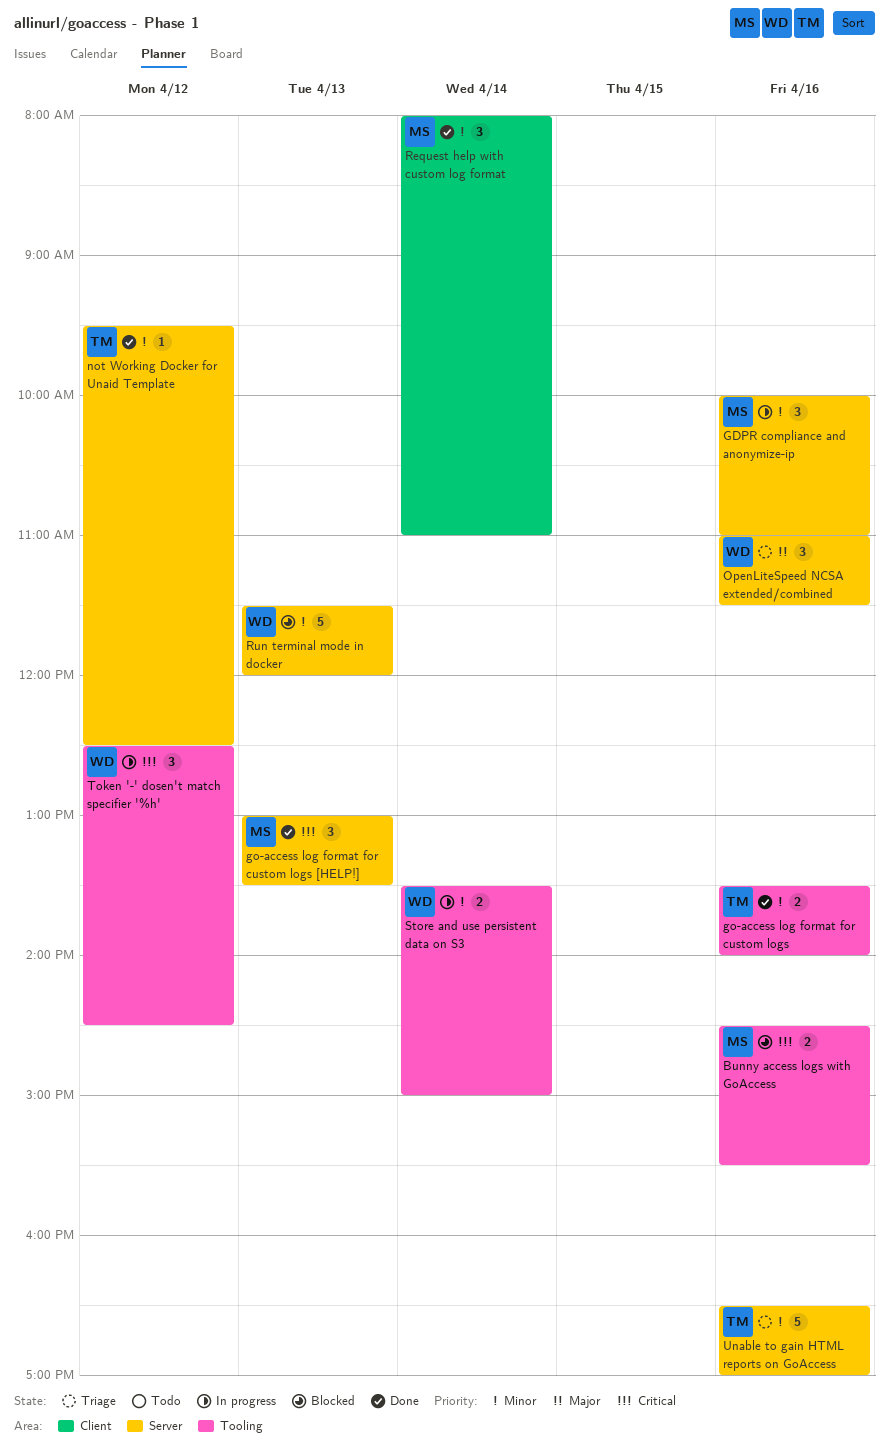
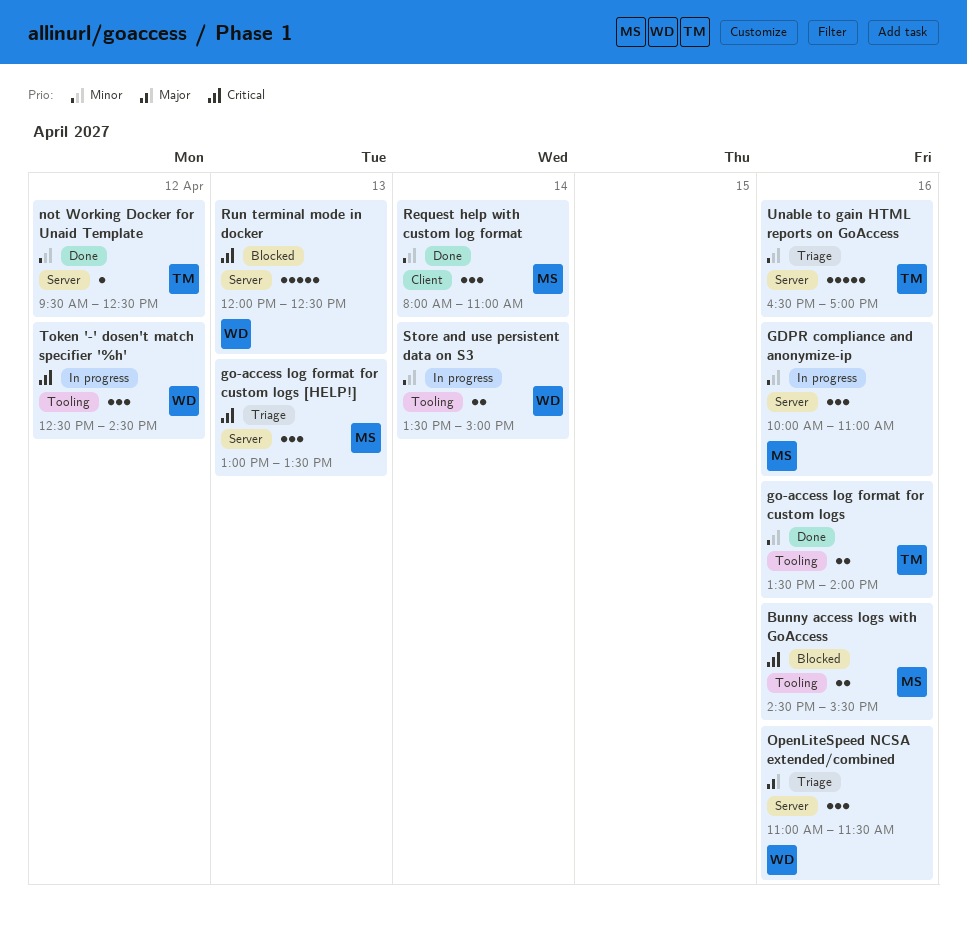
go-access log format for custom logs [HELP!], status: Done -> Triage
Run terminal mode in docker, priority: Minor -> Critical
Run terminal mode in docker, begins: 11:30 -> 12:00
Run terminal mode in docker, ends: 12:00 -> 12:30

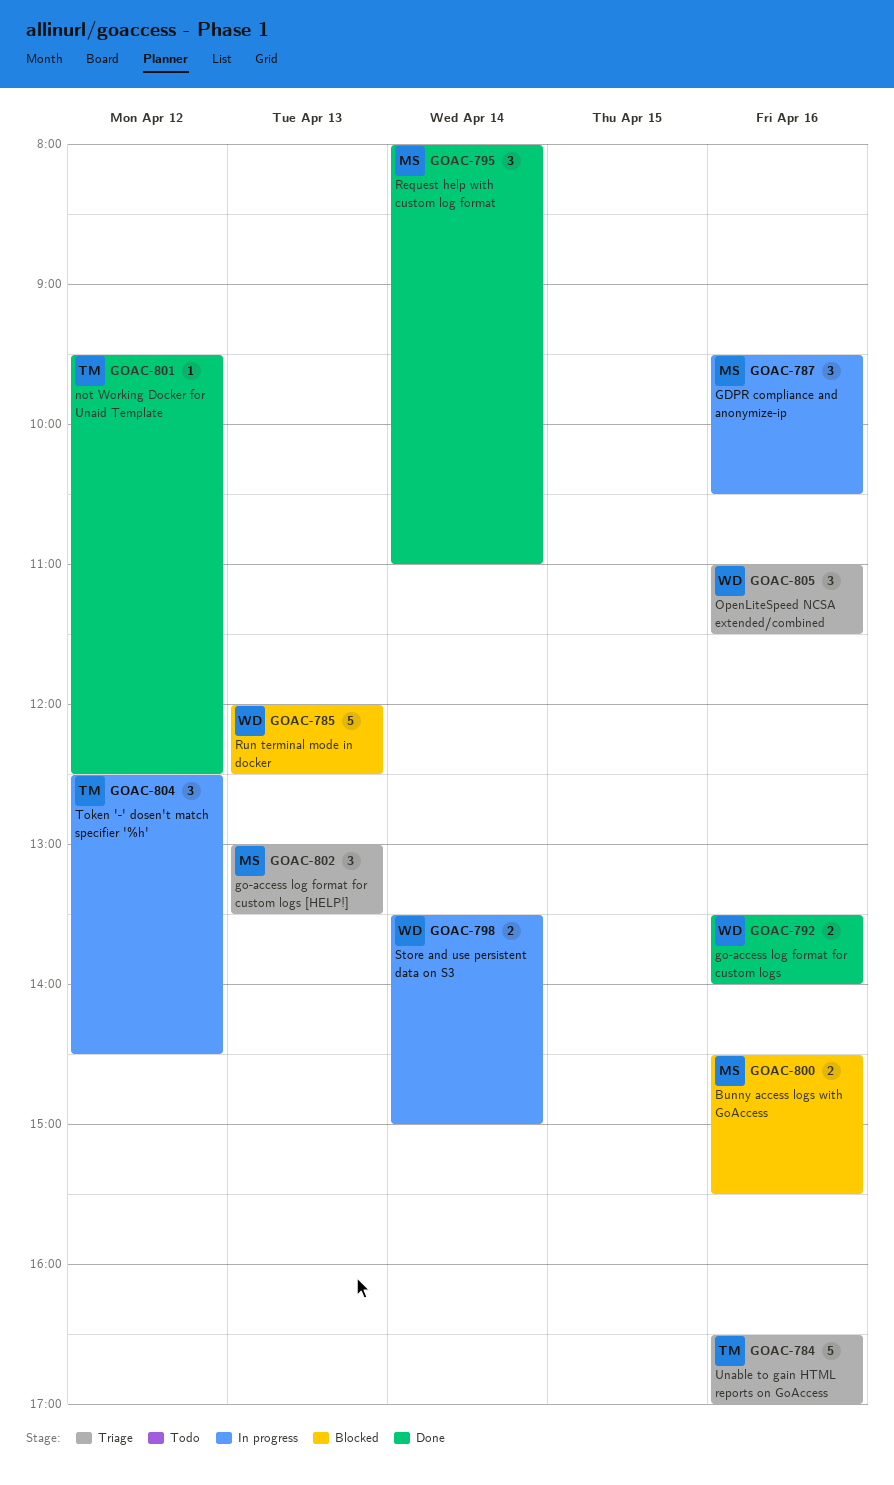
GDPR compliance and anonymize-ip, begins: 10:00 -> 09:30
GDPR compliance and anonymize-ip, ends: 11:00 -> 10:30
go-access log format for custom logs, owner: TM -> WD
Token '-' dosen't match specifier '%h', owner: WD -> TM

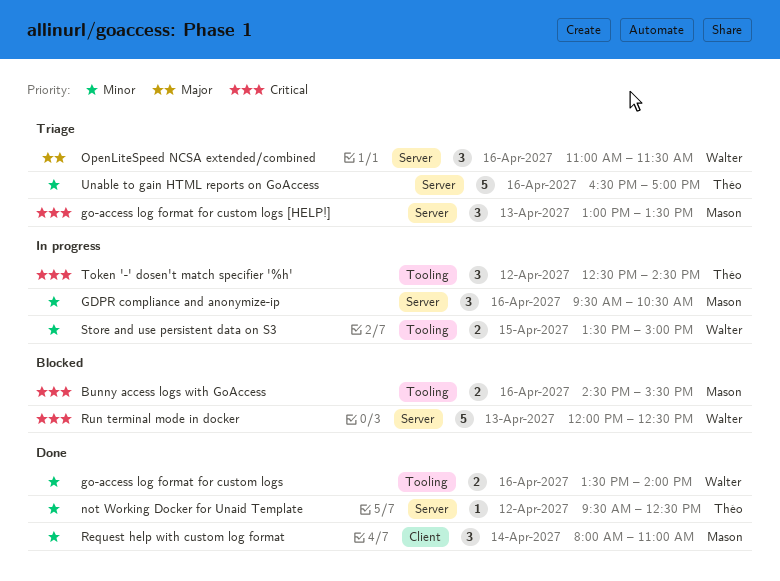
Store and use persistent data on S3, day: Apr 14 -> Apr 15

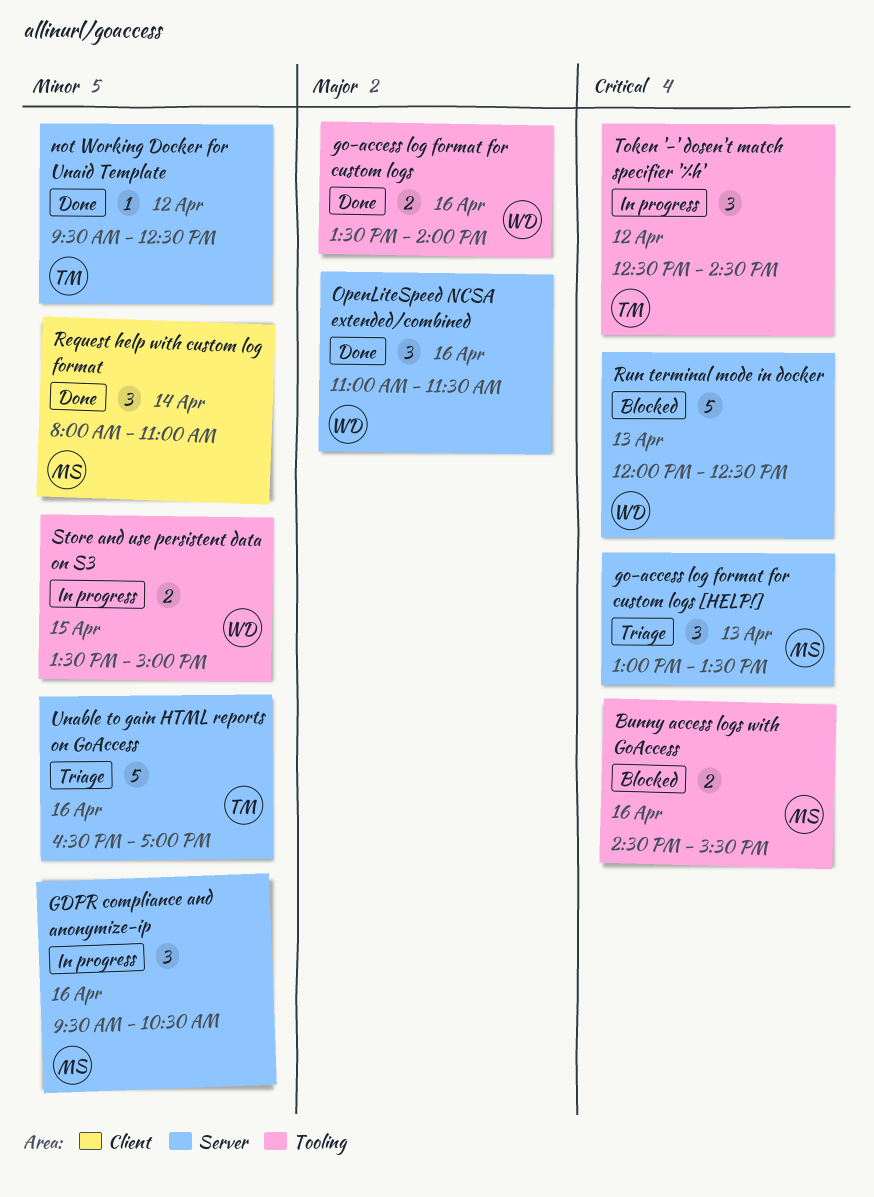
go-access log format for custom logs, priority: Minor -> Major
OpenLiteSpeed NCSA extended/combined, status: Triage -> Done

